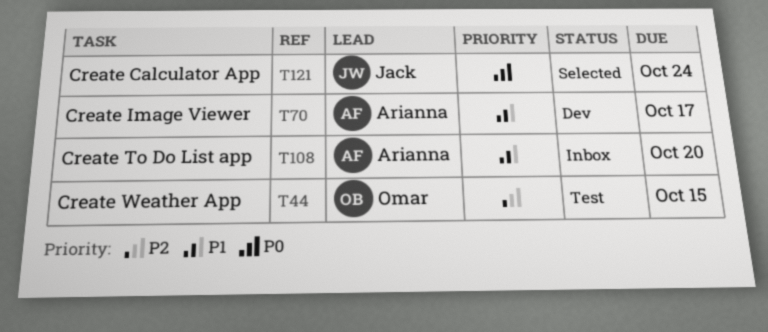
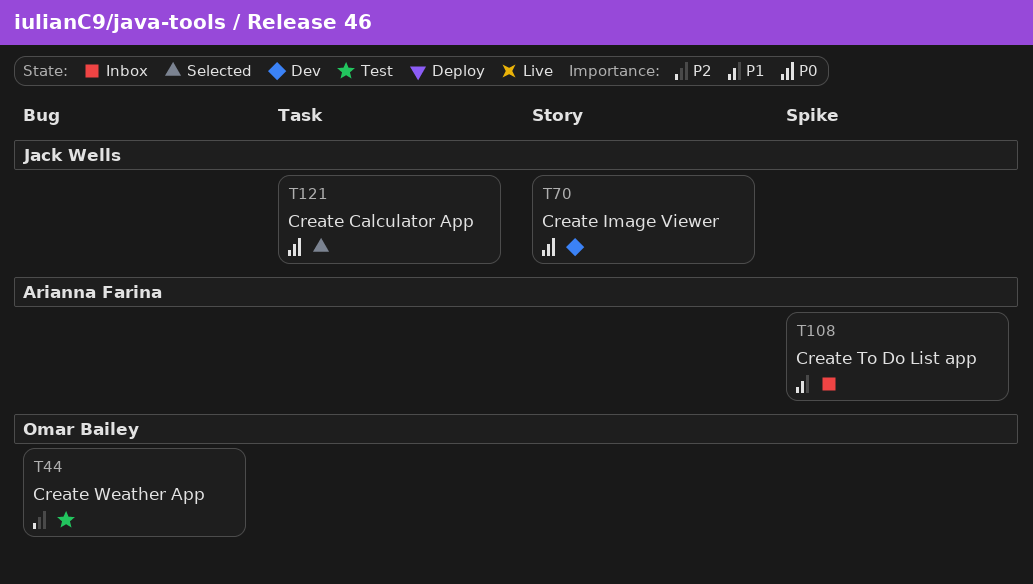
T70, owner: Arianna Farina -> Jack Wells
T70, priority: P1 -> P0

